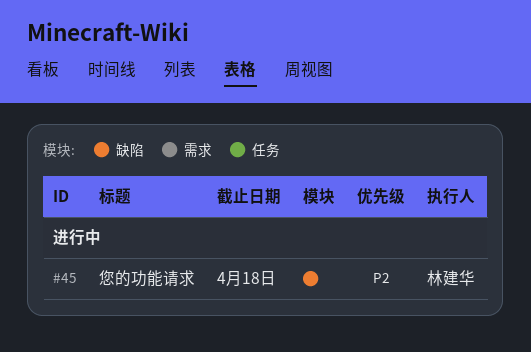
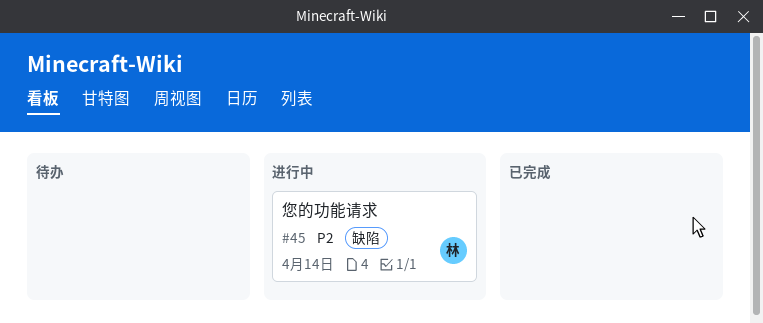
#45, due: Apr 18 -> Apr 14

